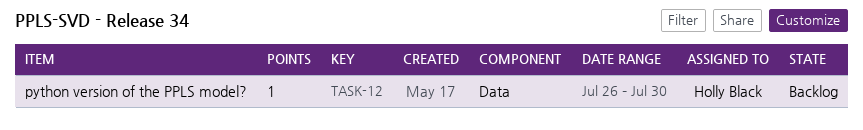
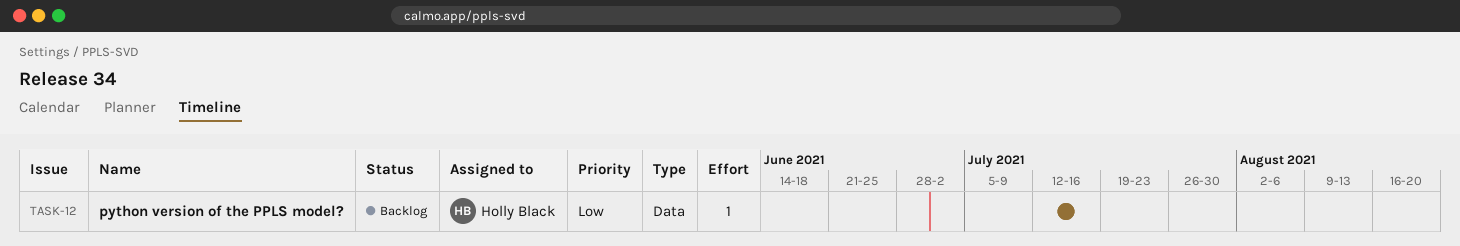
TASK-12, start: Jul 26 -> Jul 12
TASK-12, due: Jul 30 -> Jul 16

